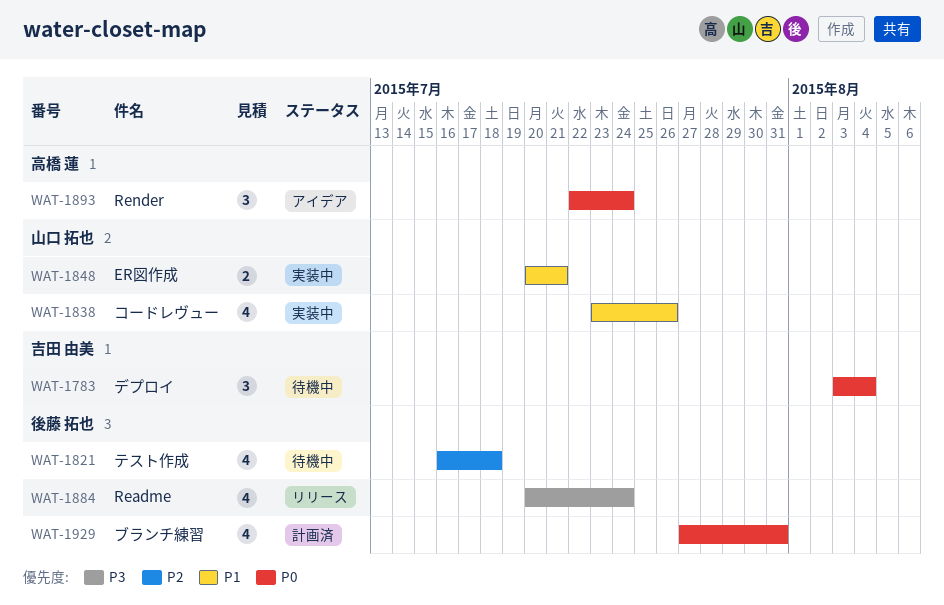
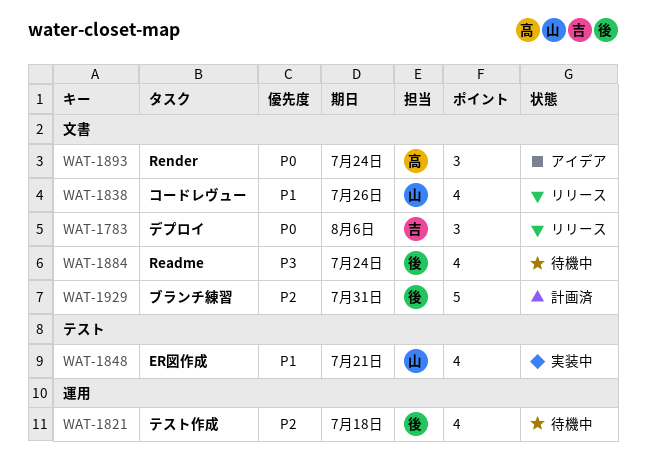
WAT-1783, status: 待機中 -> リリース
WAT-1783, due: Aug 4 -> Aug 6
WAT-1838, status: 実装中 -> リリース
WAT-1848, estimate: 2 -> 4
WAT-1884, status: リリース -> 待機中
WAT-1929, priority: P0 -> P2
WAT-1929, estimate: 4 -> 5

